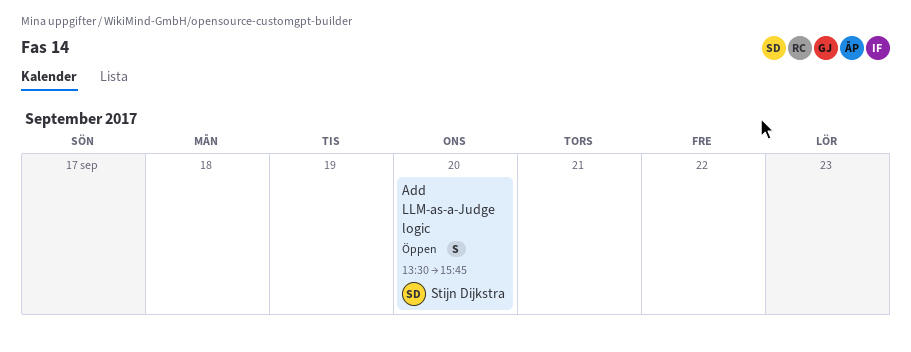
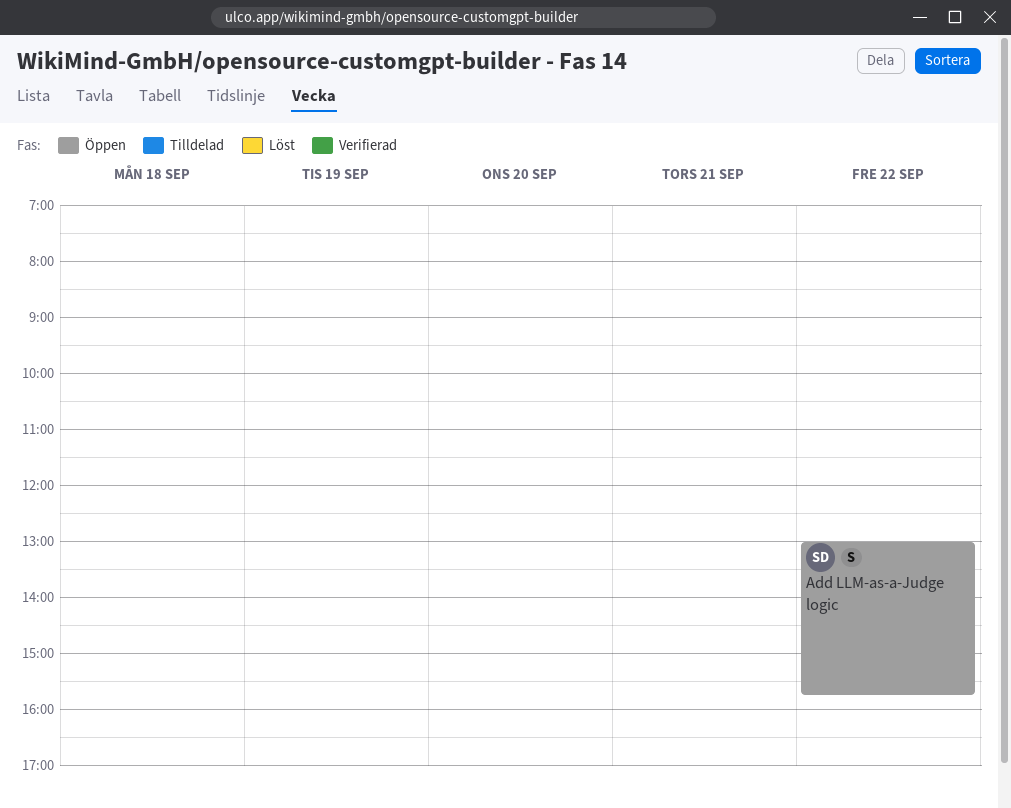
Add LLM-as-a-Judge logic, day: Sep 20 -> Sep 22
Add LLM-as-a-Judge logic, begins: 13:30 -> 13:00

